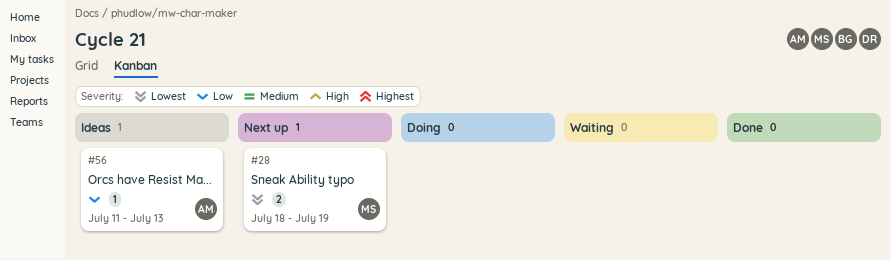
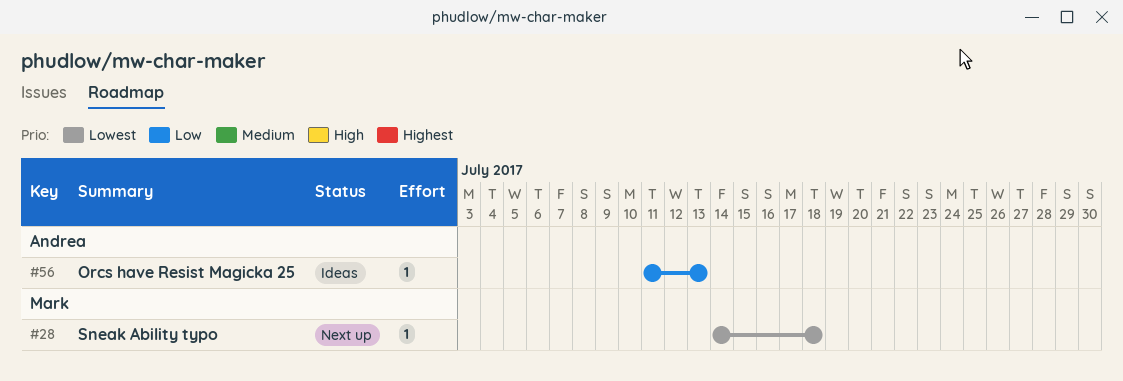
#28, estimate: 2 -> 1
#28, start: Jul 18 -> Jul 14
#28, due: Jul 19 -> Jul 18

